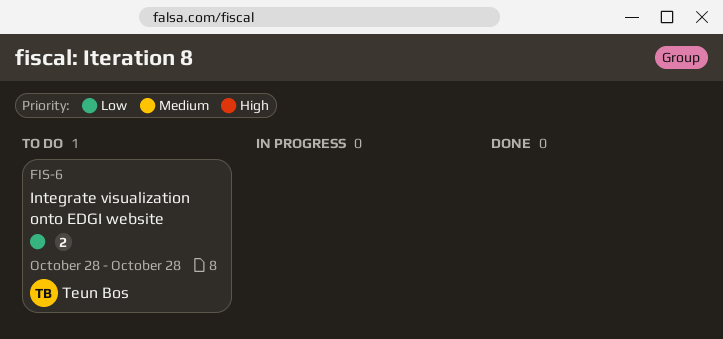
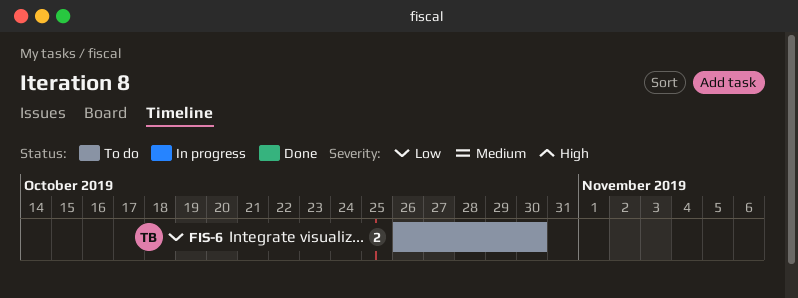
FIS-6, start: Oct 28 -> Oct 26
FIS-6, due: Oct 28 -> Oct 30

